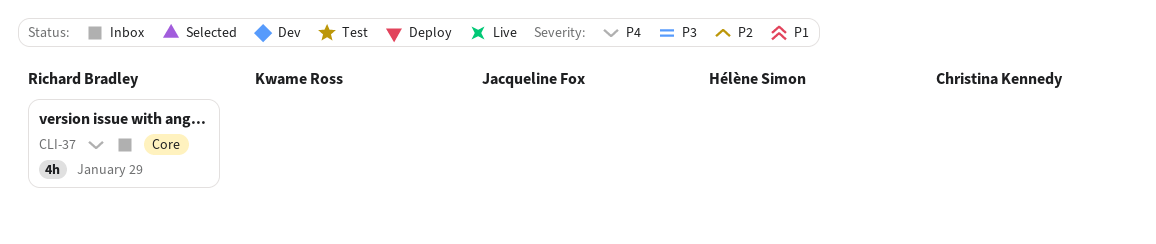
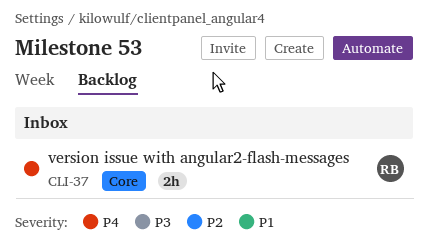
CLI-37, estimate: 4h -> 2h

